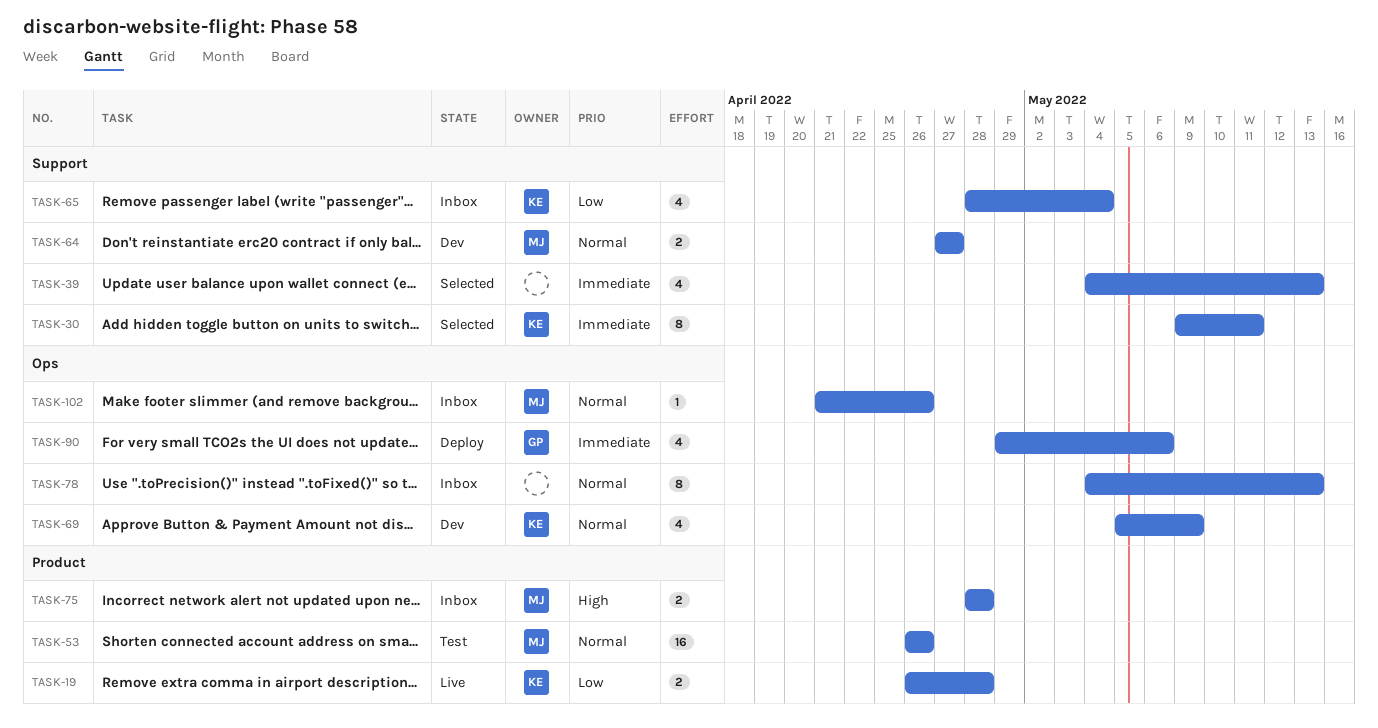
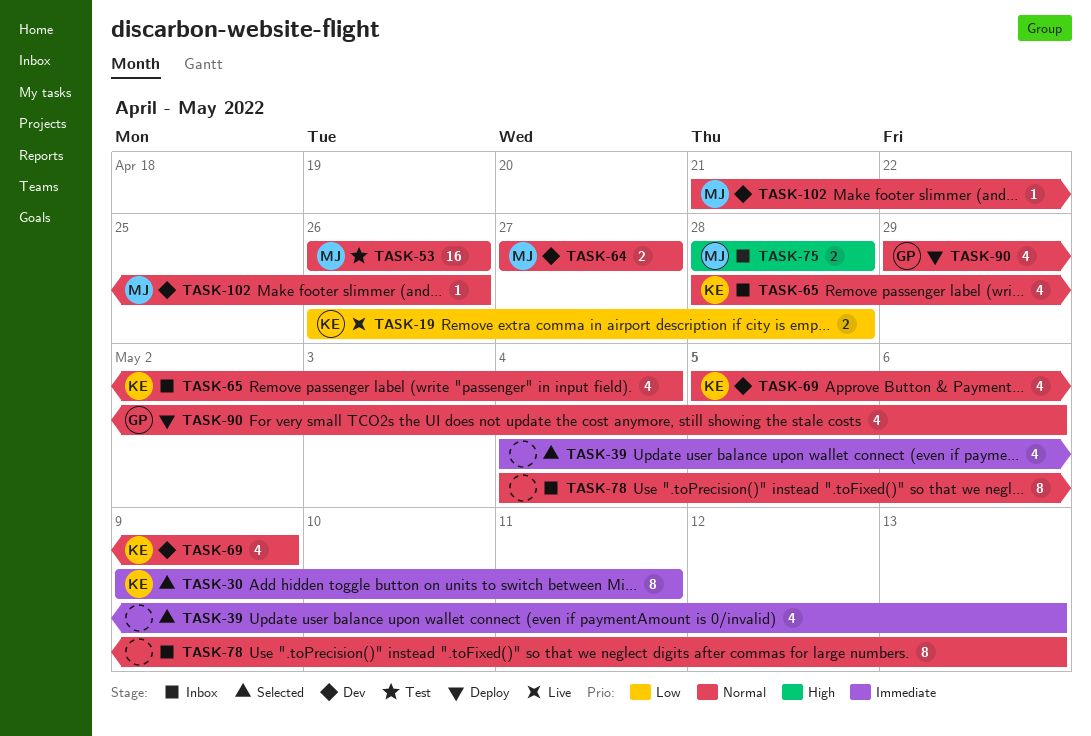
TASK-65, priority: Low -> Normal
TASK-90, priority: Immediate -> Normal
TASK-102, status: Inbox -> Dev

